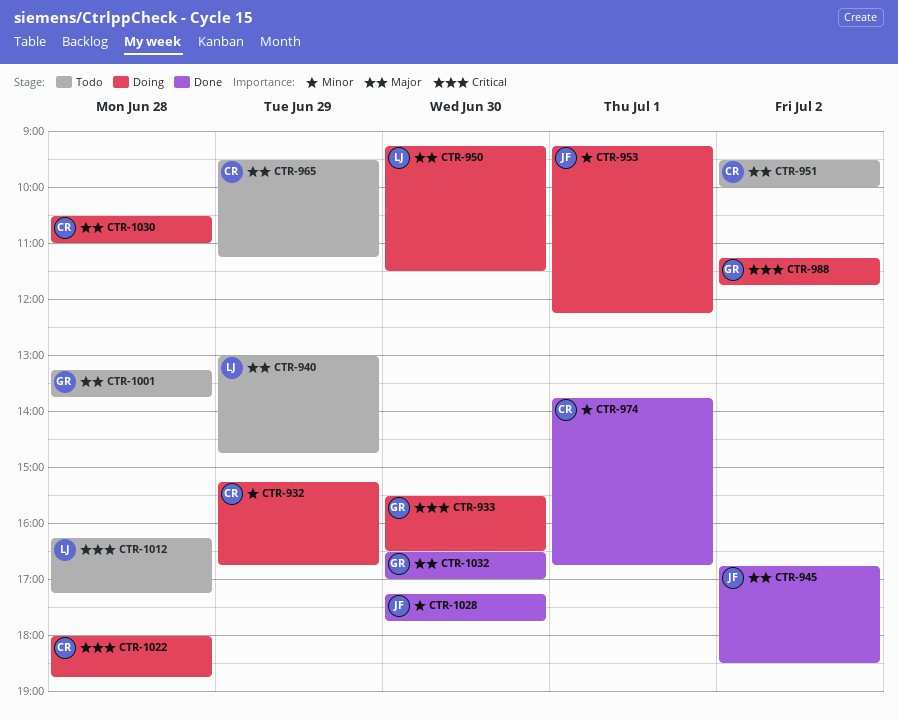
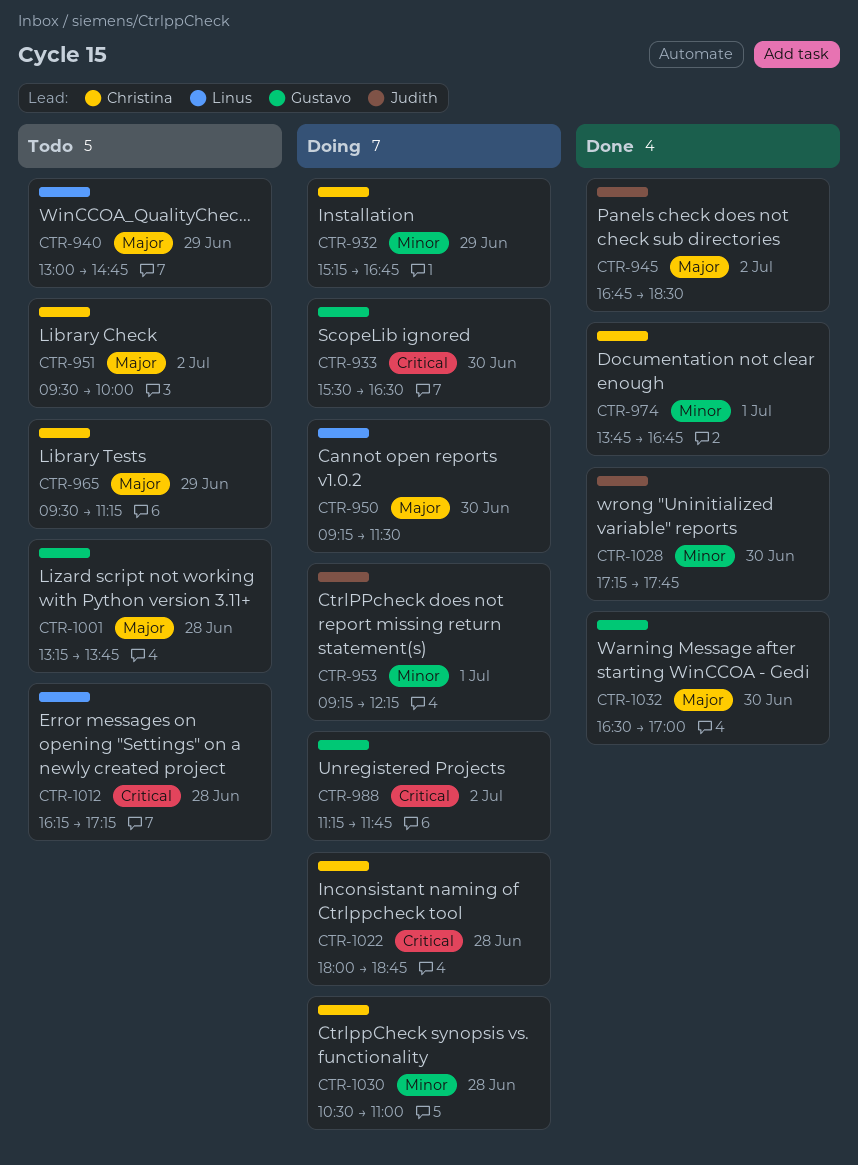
CTR-1030, priority: Major -> Minor

